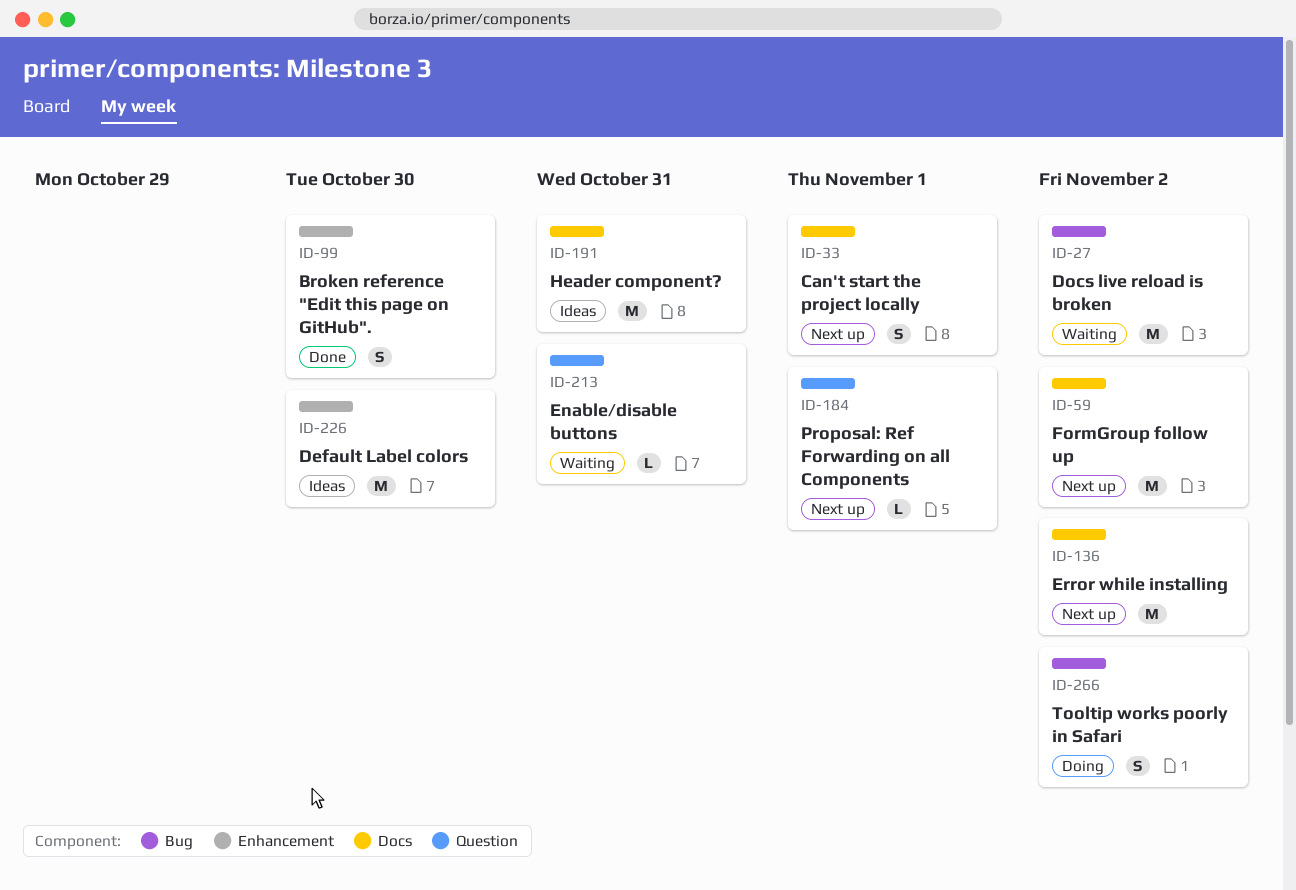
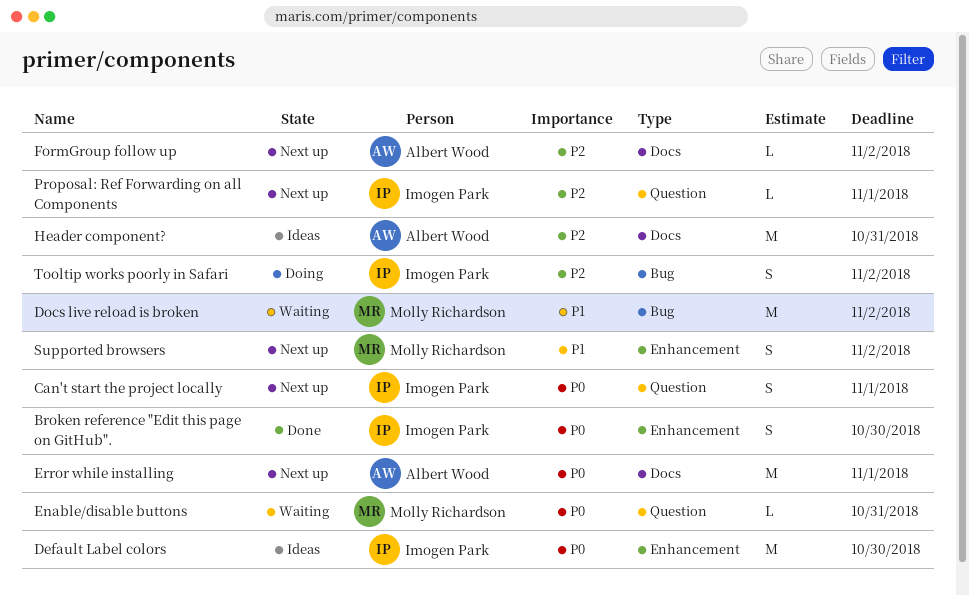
Can't start the project locally, label: Docs -> Question
Error while installing, due: Nov 2 -> Nov 1
FormGroup follow up, estimate: M -> L
Supported browsers: none -> present

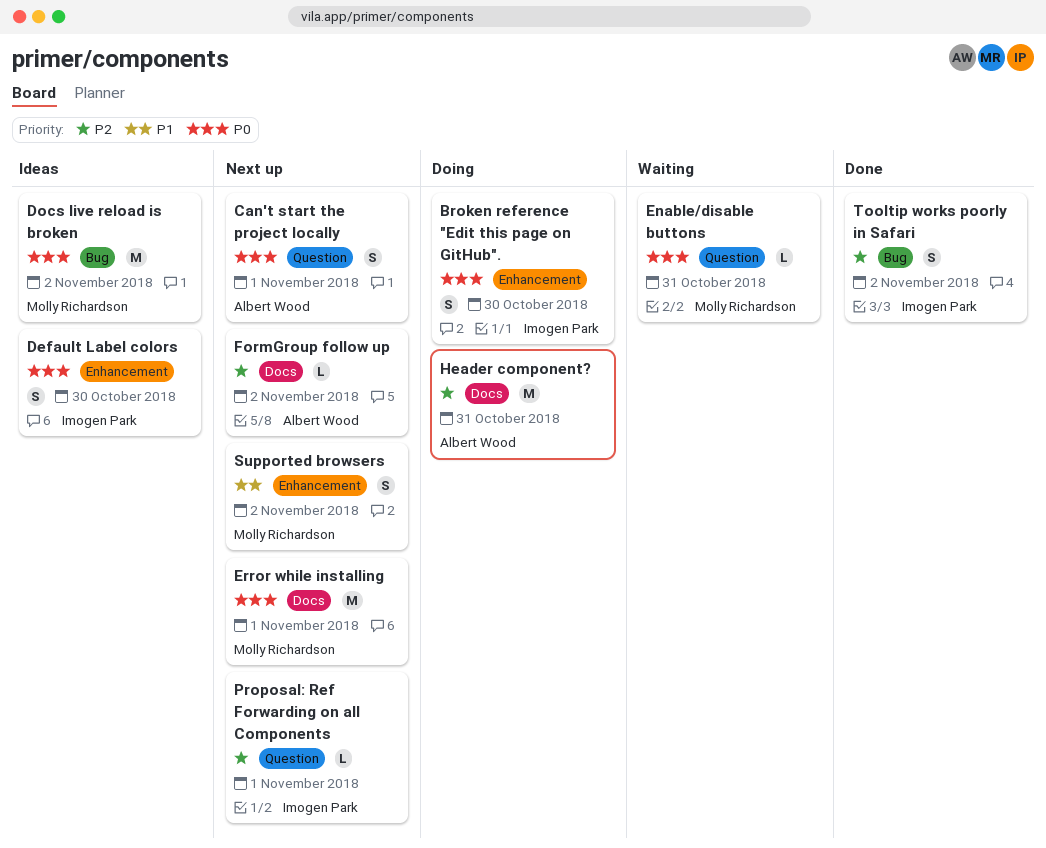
Broken reference "Edit this page on GitHub"., status: Done -> Doing
Can't start the project locally, owner: Imogen Park -> Albert Wood
Default Label colors, estimate: M -> S
Docs live reload is broken, status: Waiting -> Ideas
Docs live reload is broken, priority: P1 -> P0
Error while installing, owner: Albert Wood -> Molly Richardson
Header component?, status: Ideas -> Doing
Tooltip works poorly in Safari, status: Doing -> Done

